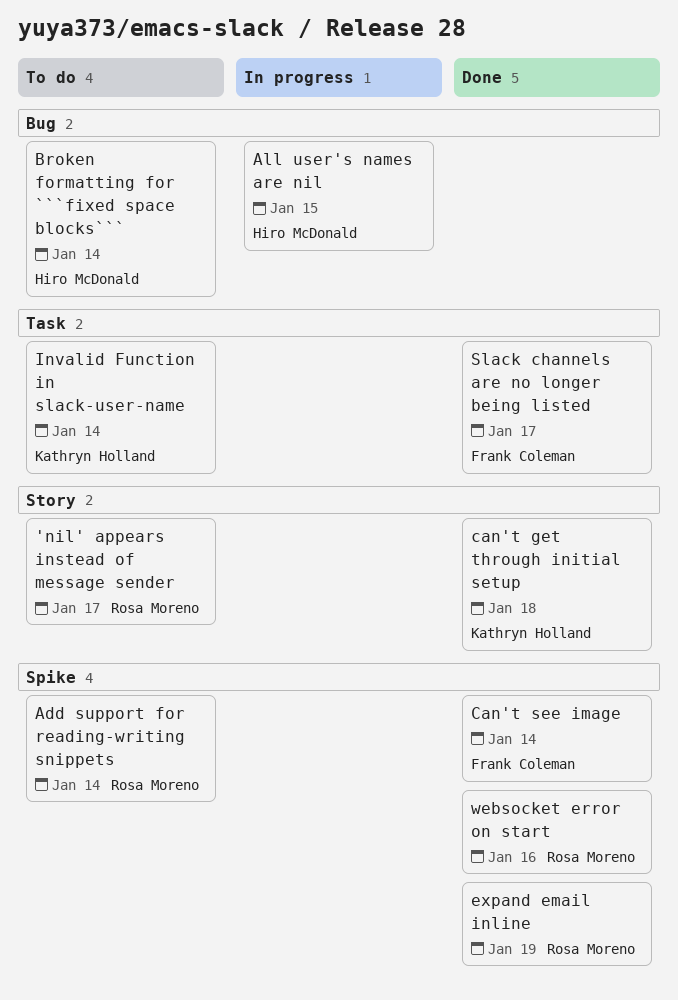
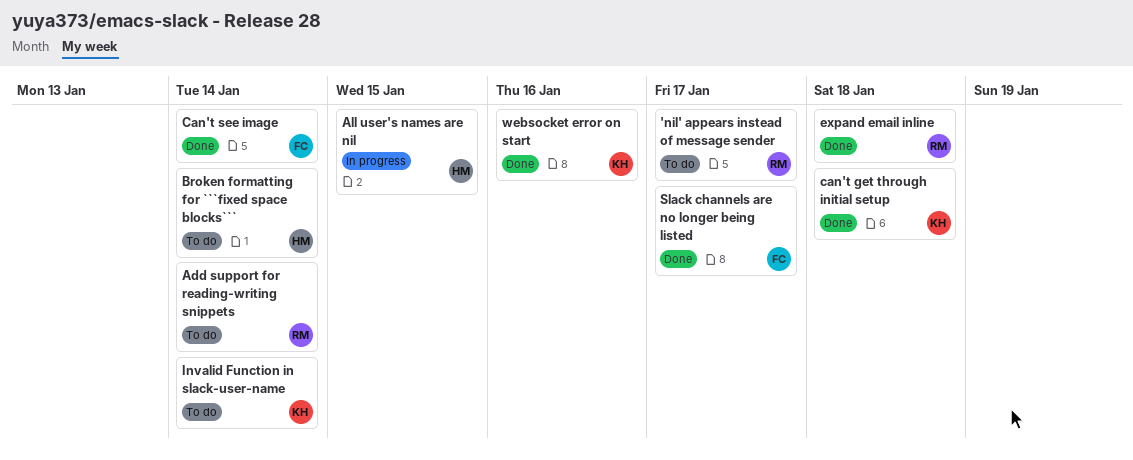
expand email inline, due: Jan 19 -> Jan 18
websocket error on start, owner: Rosa Moreno -> Kathryn Holland

